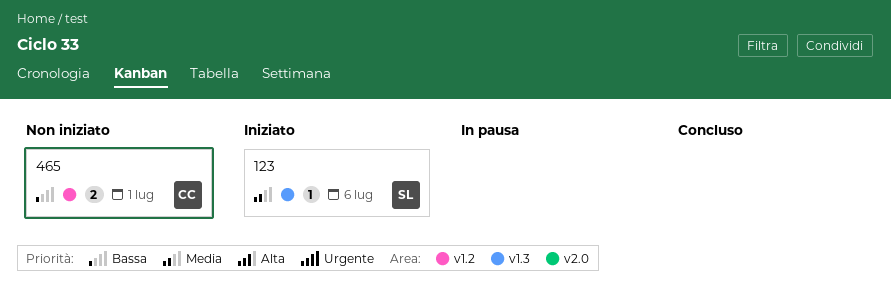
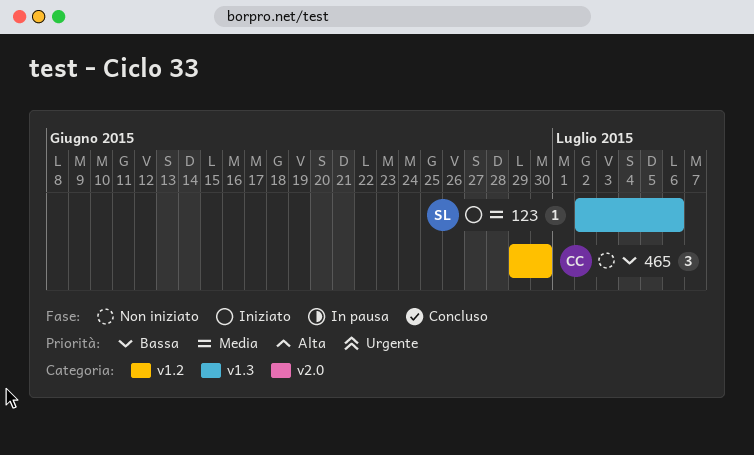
465, estimate: 2 -> 3
465, due: Jul 1 -> Jun 30

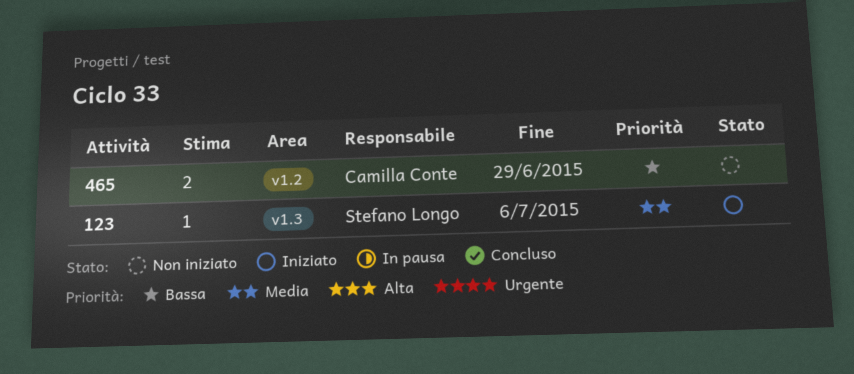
465, estimate: 3 -> 2
465, due: Jun 30 -> Jun 29

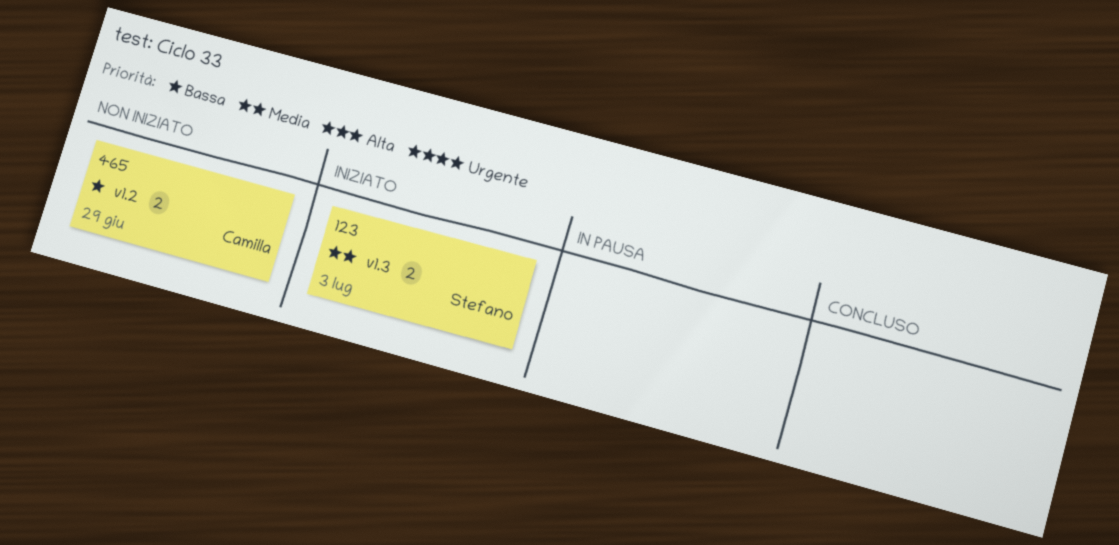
123, estimate: 1 -> 2
123, due: Jul 6 -> Jul 3

